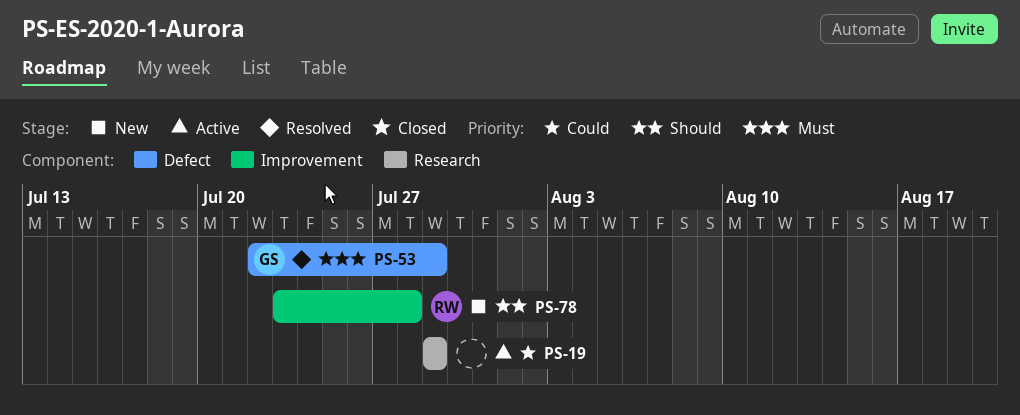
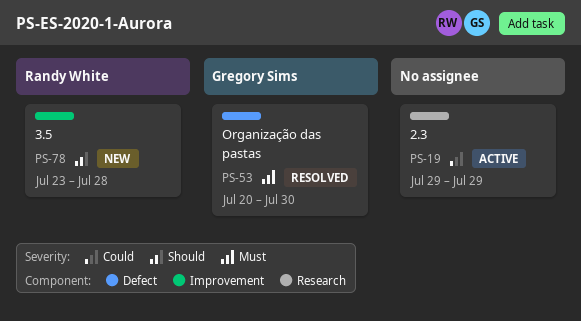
PS-53, start: Jul 22 -> Jul 20
PS-53, due: Jul 29 -> Jul 30

